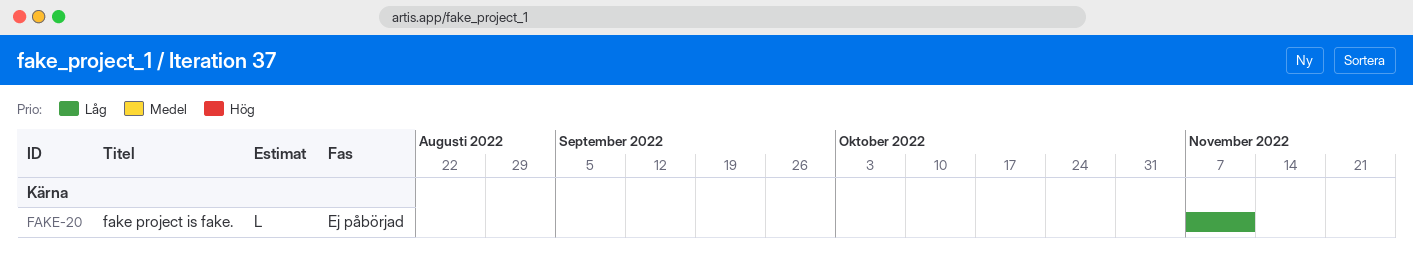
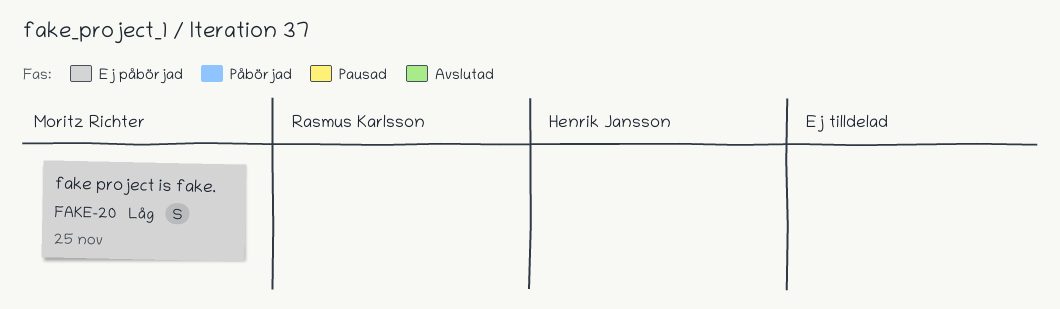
FAKE-20, estimate: L -> S
FAKE-20, due: Nov 11 -> Nov 25

